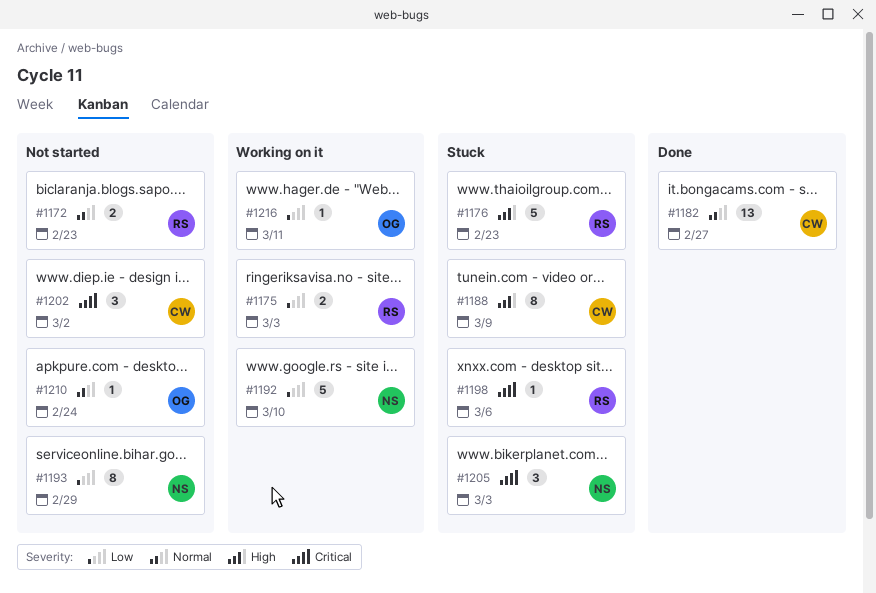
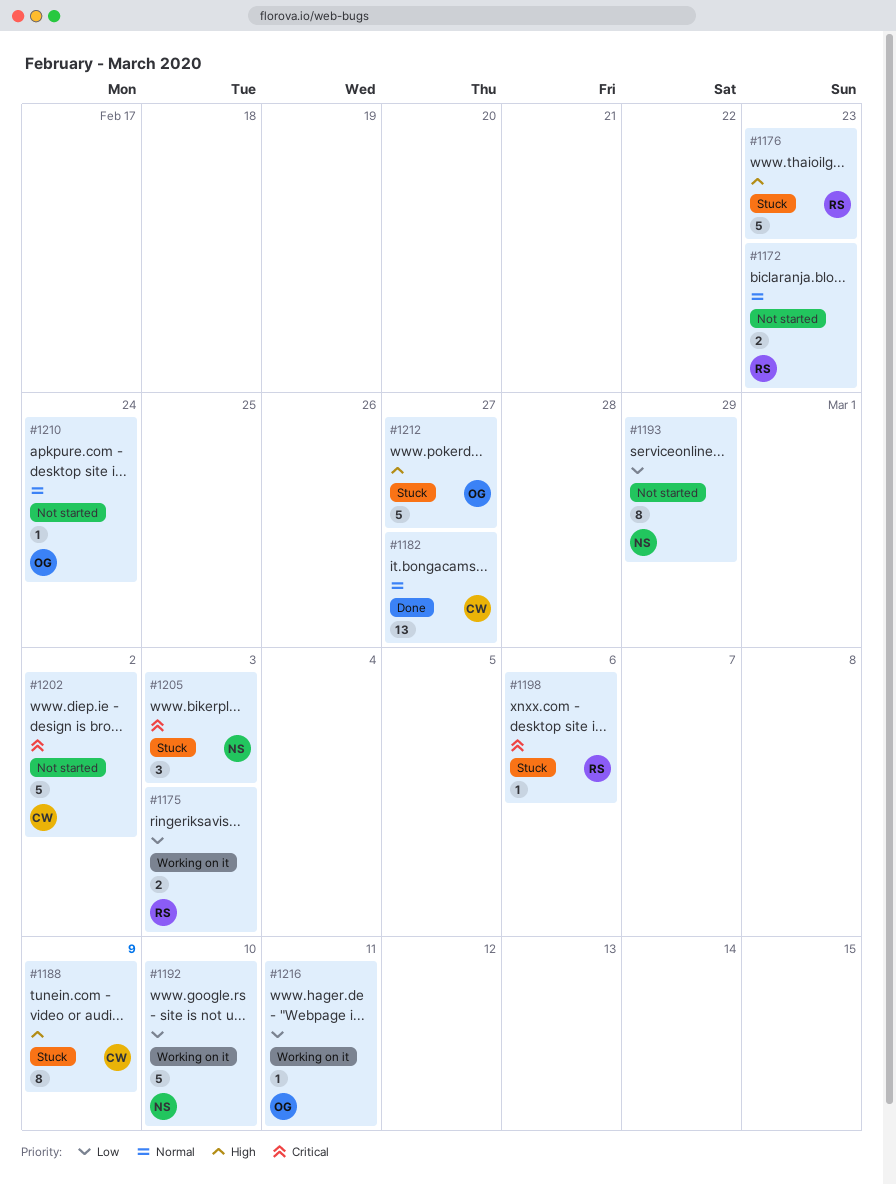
#1202, estimate: 3 -> 5
#1212: none -> present

